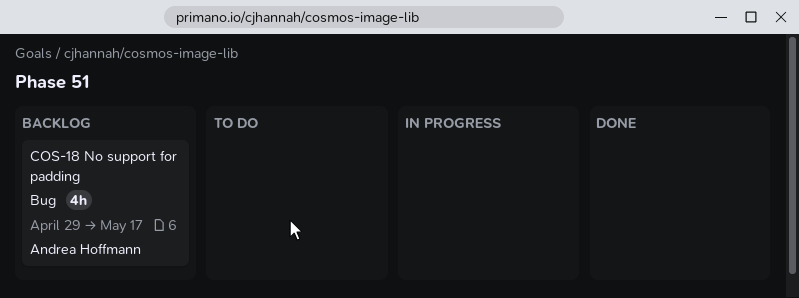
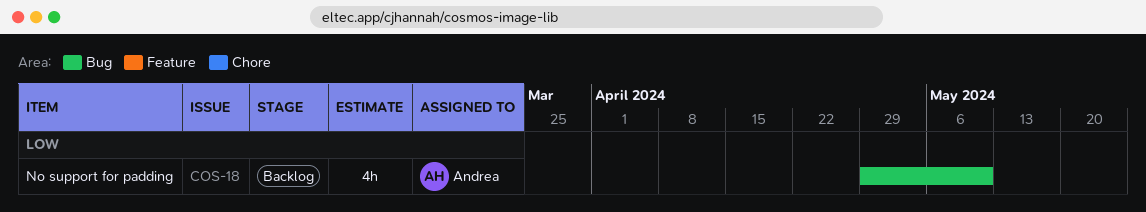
COS-18, due: May 17 -> May 10

